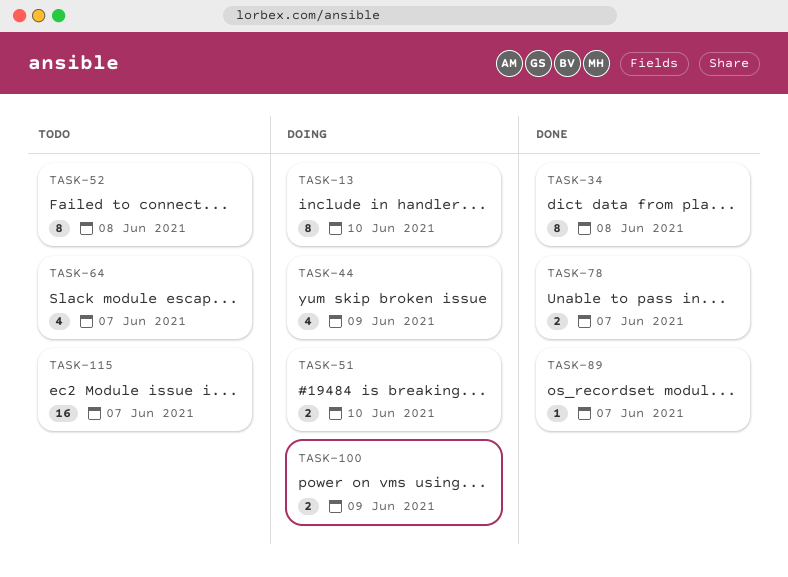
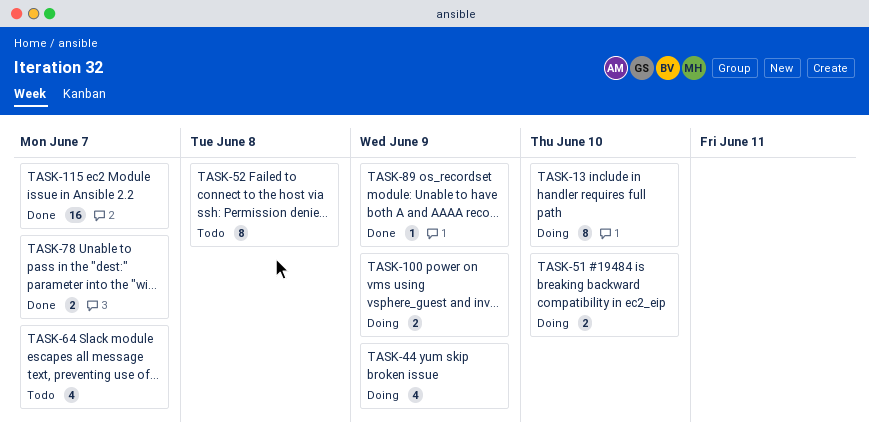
TASK-34: present -> none
TASK-89, due: Jun 7 -> Jun 9
TASK-115, status: Todo -> Done

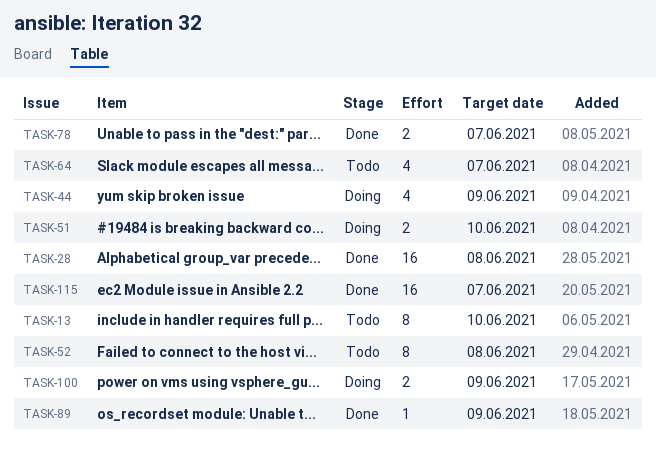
TASK-13, status: Doing -> Todo
TASK-28: none -> present

